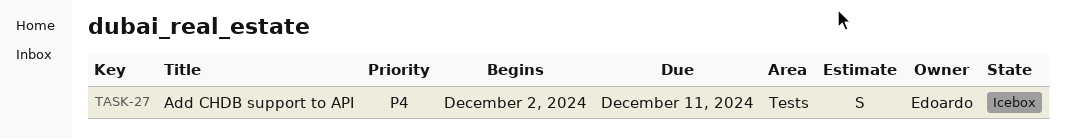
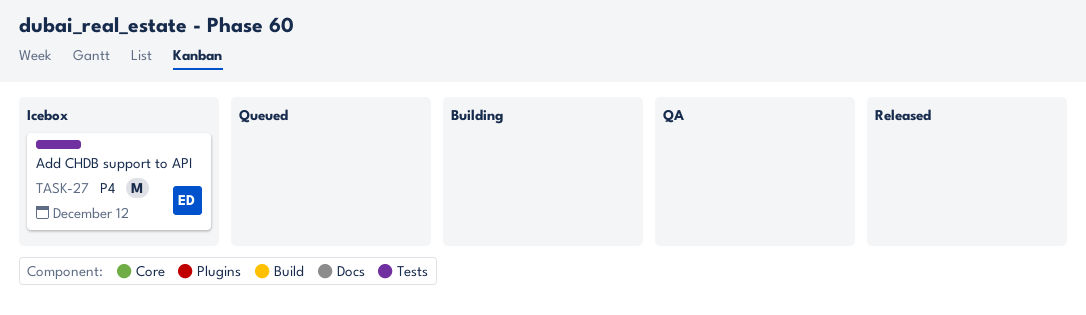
TASK-27, estimate: S -> M
TASK-27, due: Dec 11 -> Dec 12

